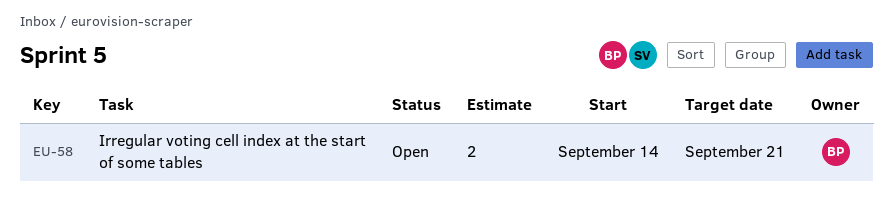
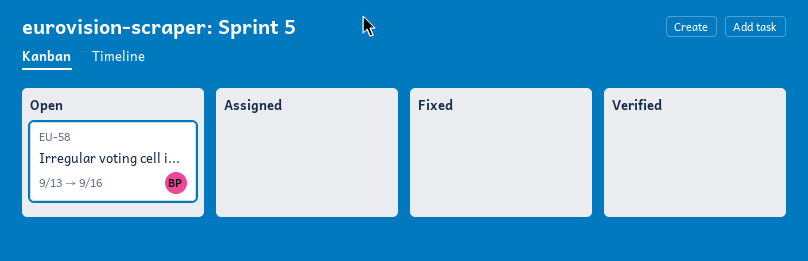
EU-58, start: Sep 14 -> Sep 13
EU-58, due: Sep 21 -> Sep 16

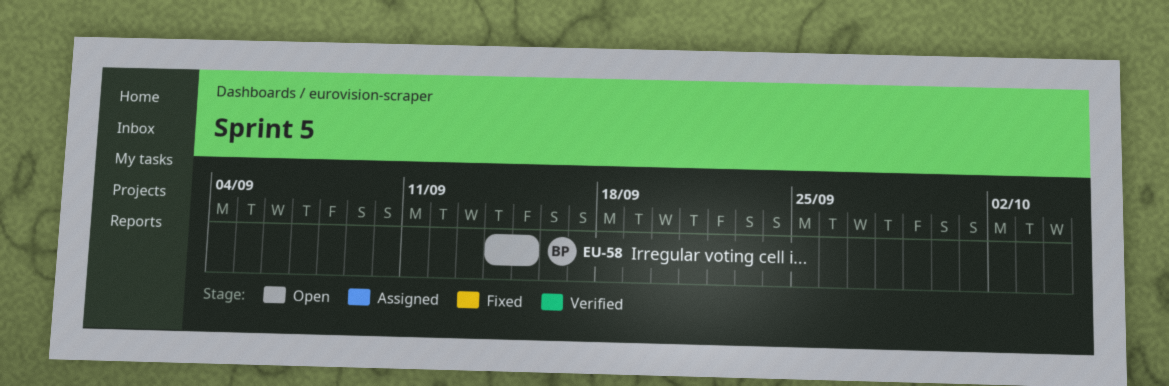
EU-58, start: Sep 13 -> Sep 14
EU-58, due: Sep 16 -> Sep 15

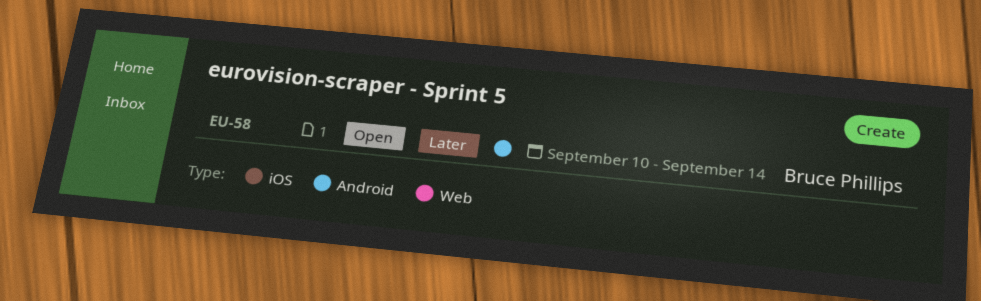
EU-58, start: Sep 14 -> Sep 10
EU-58, due: Sep 15 -> Sep 14

